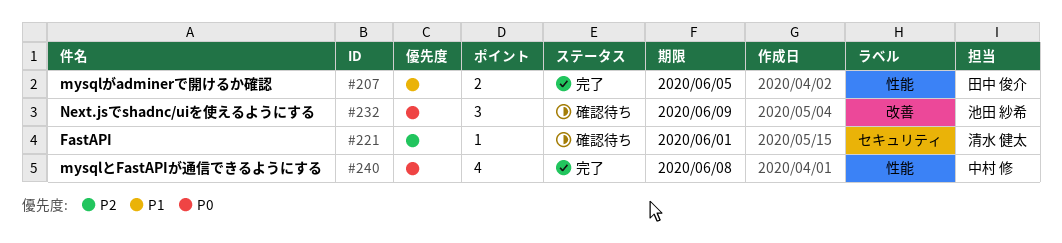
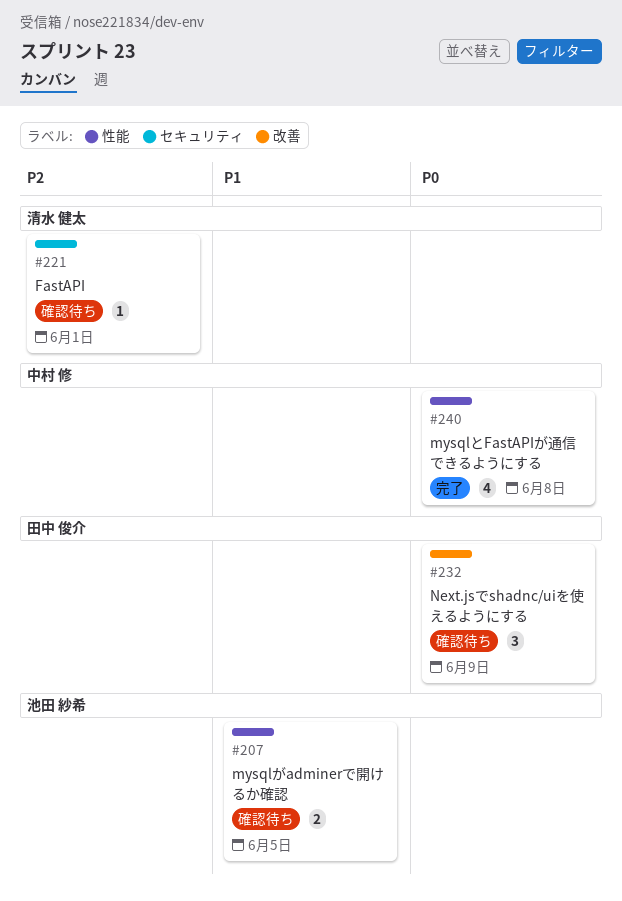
#207, status: 完了 -> 確認待ち
#207, owner: 田中 俊介 -> 池田 紗希
#232, owner: 池田 紗希 -> 田中 俊介

